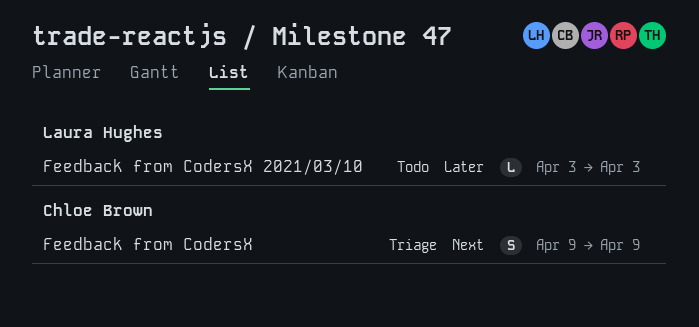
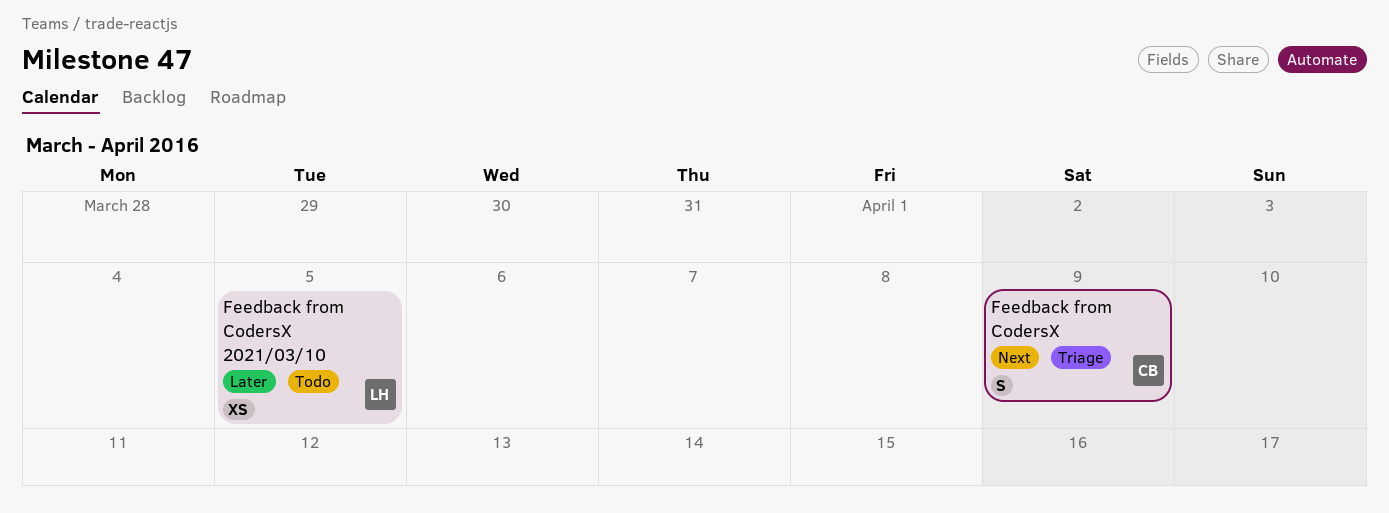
Feedback from CodersX 2021/03/10, estimate: L -> XS
Feedback from CodersX 2021/03/10, due: Apr 3 -> Apr 5

